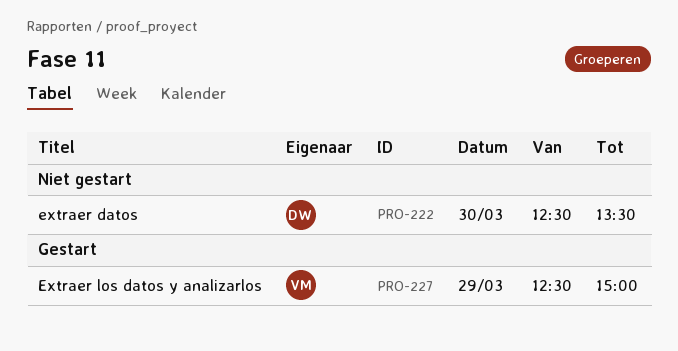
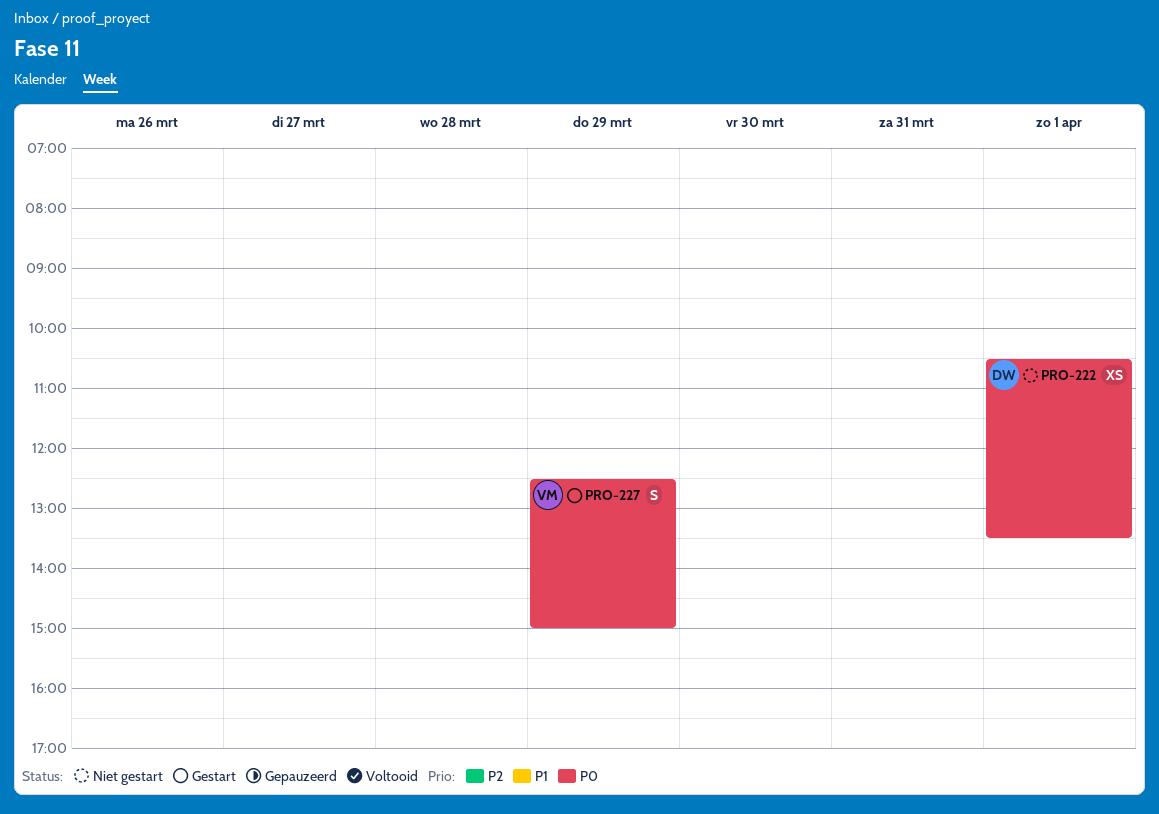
PRO-222, day: Mar 30 -> Apr 1
PRO-222, begins: 12:30 -> 10:30

